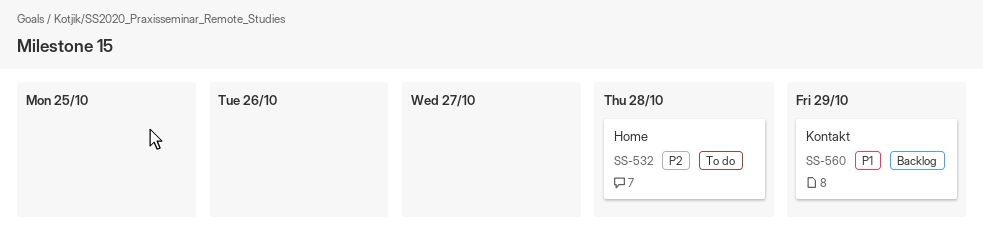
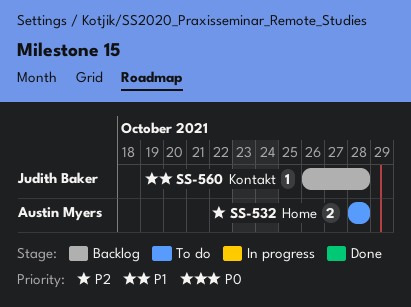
SS-560, due: Oct 29 -> Oct 28

